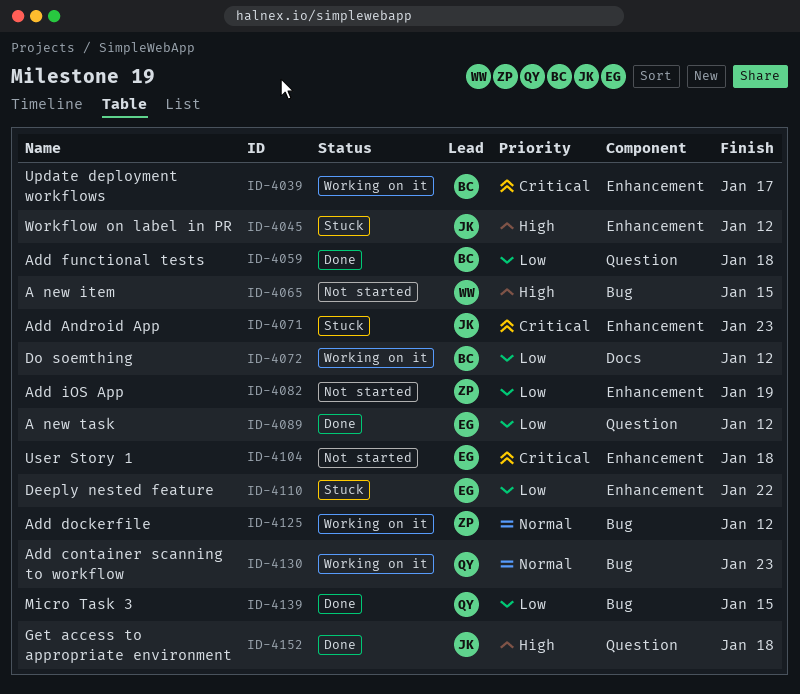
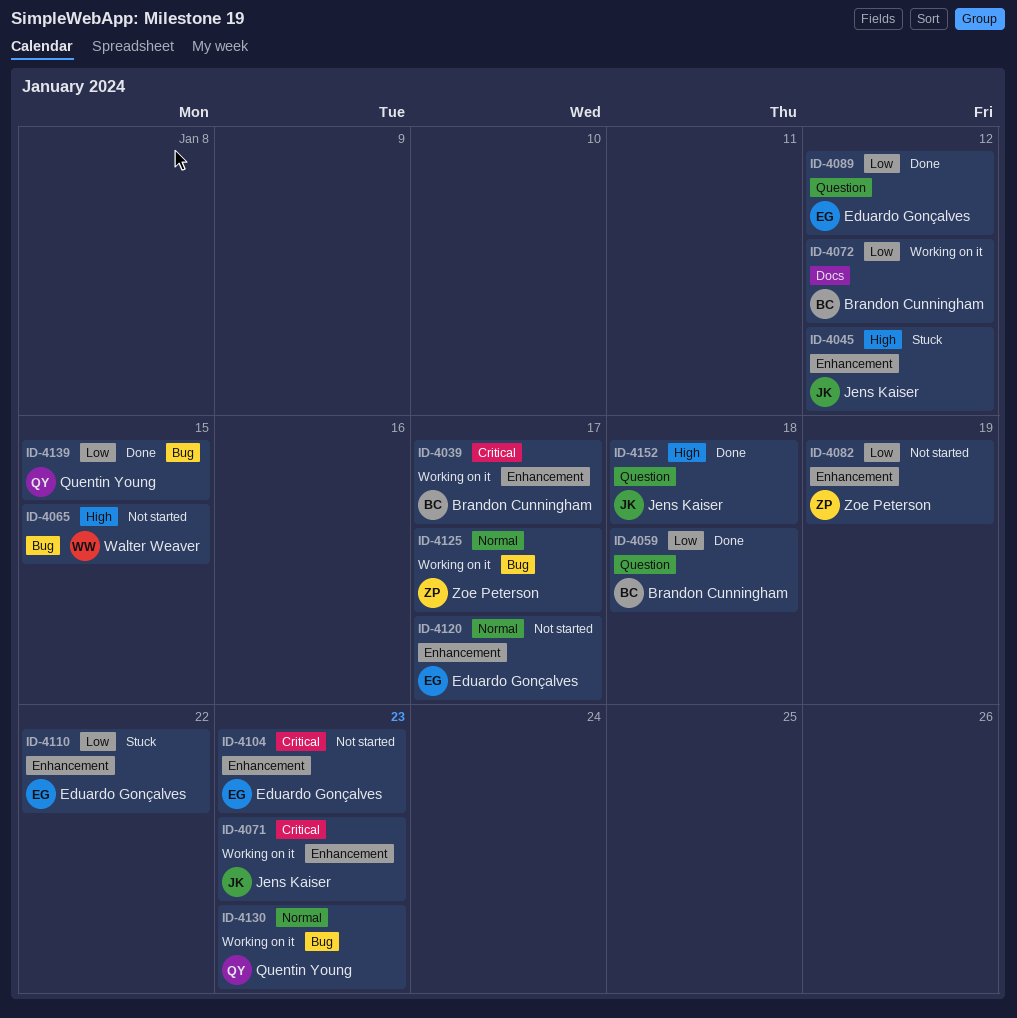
ID-4071, status: Stuck -> Working on it
ID-4104, due: Jan 18 -> Jan 23
ID-4120: none -> present
ID-4125, due: Jan 12 -> Jan 17

